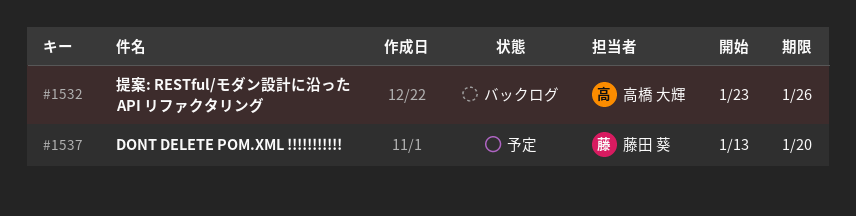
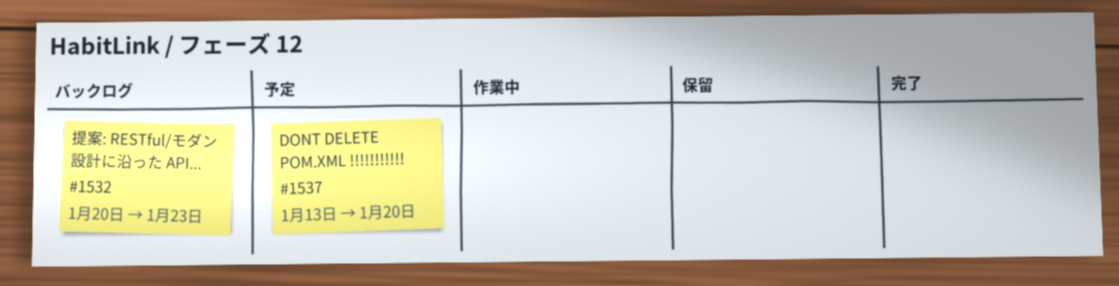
#1532, start: Jan 23 -> Jan 20
#1532, due: Jan 26 -> Jan 23

